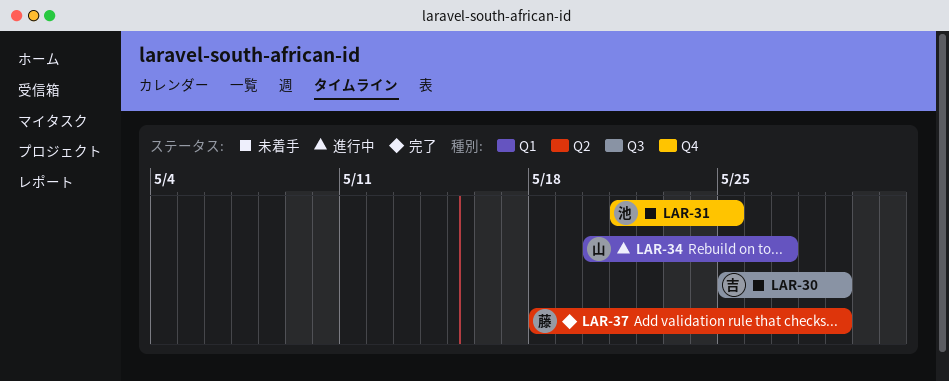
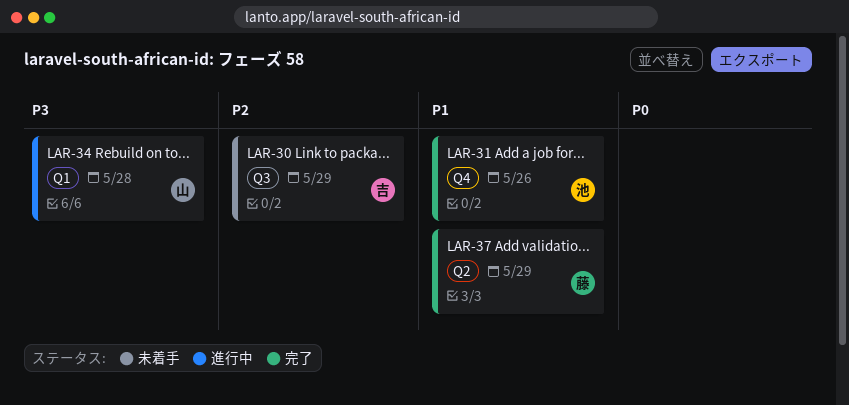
LAR-31, status: 未着手 -> 完了
LAR-31, due: May 25 -> May 26
LAR-34, due: May 27 -> May 28

